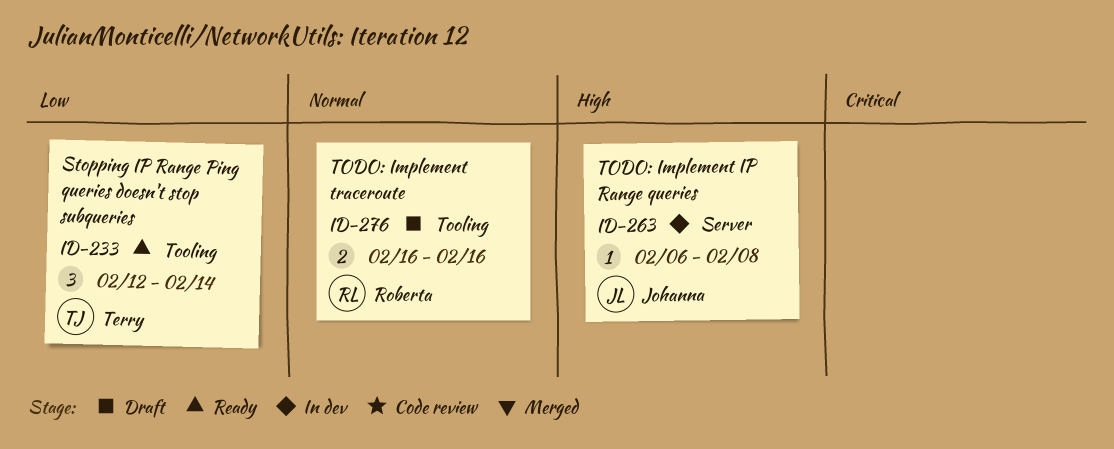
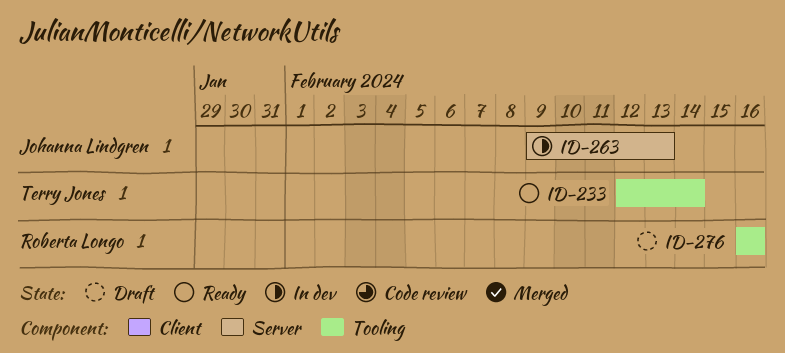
ID-263, start: Feb 6 -> Feb 9
ID-263, due: Feb 8 -> Feb 13

